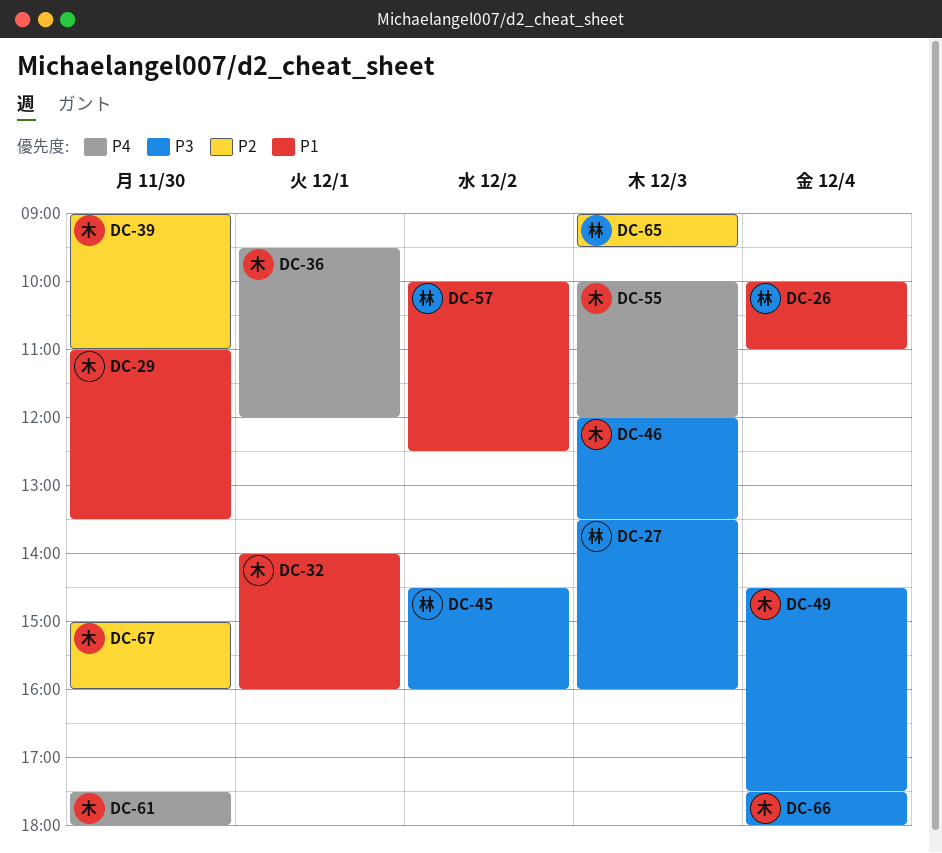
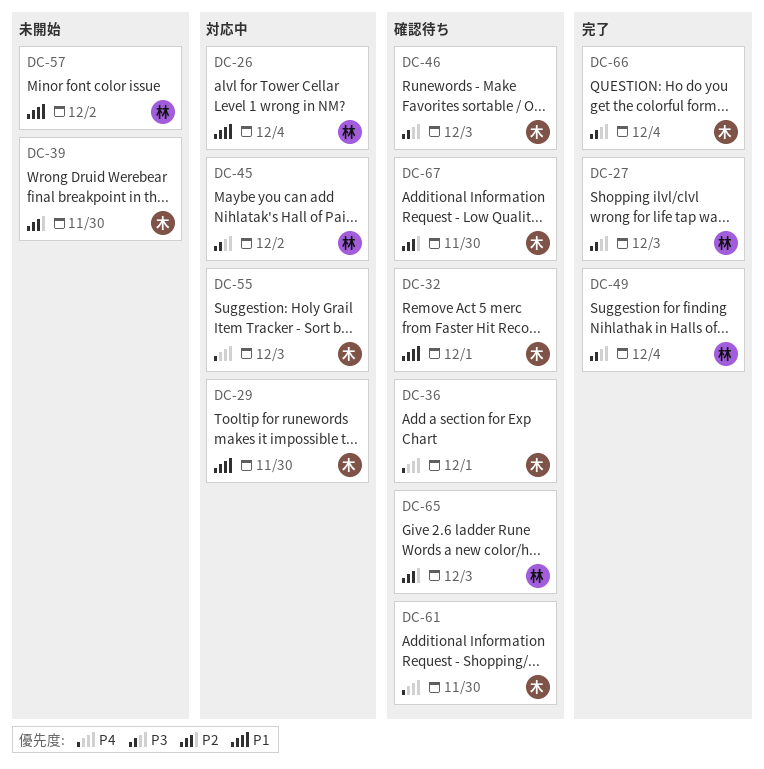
DC-49, owner: 木 -> 林

